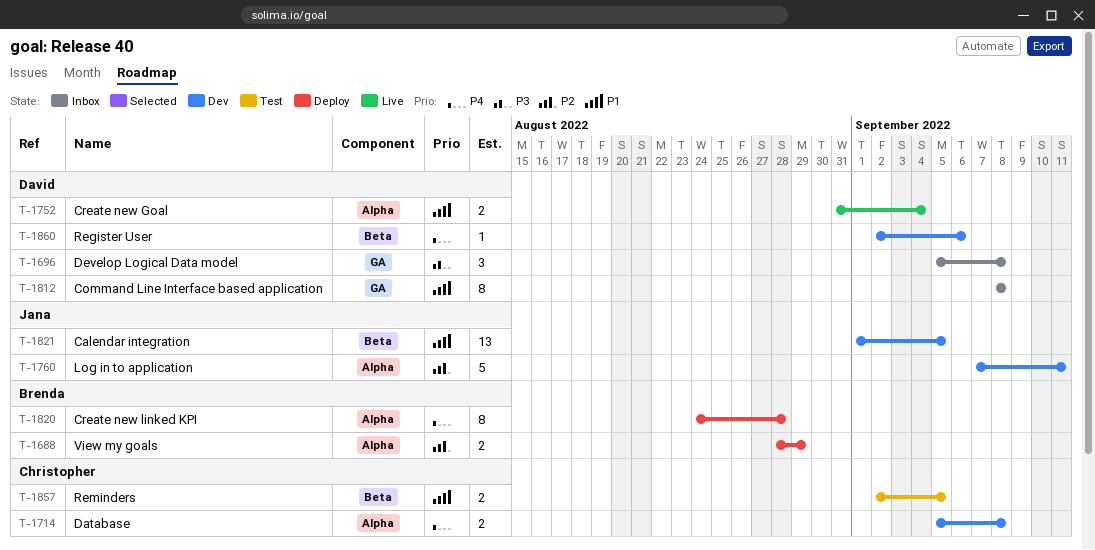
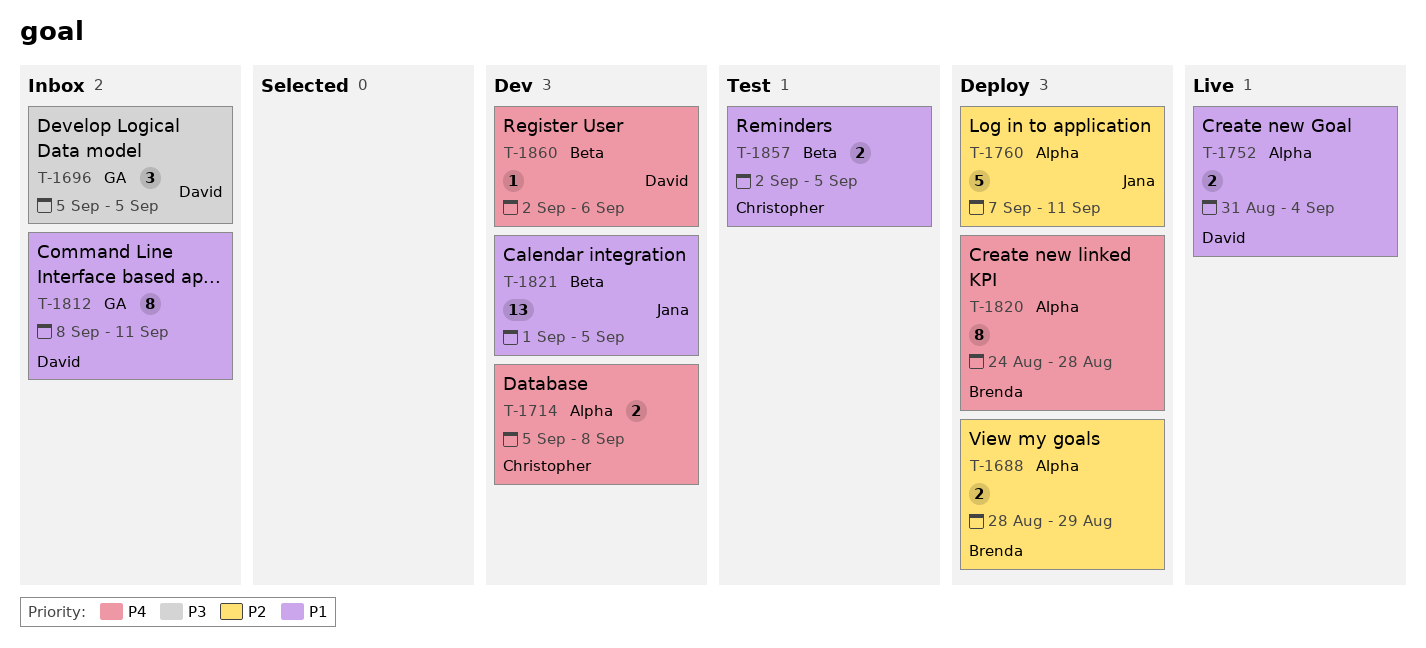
T-1696, due: Sep 8 -> Sep 5
T-1760, status: Dev -> Deploy
T-1812, due: Sep 8 -> Sep 11

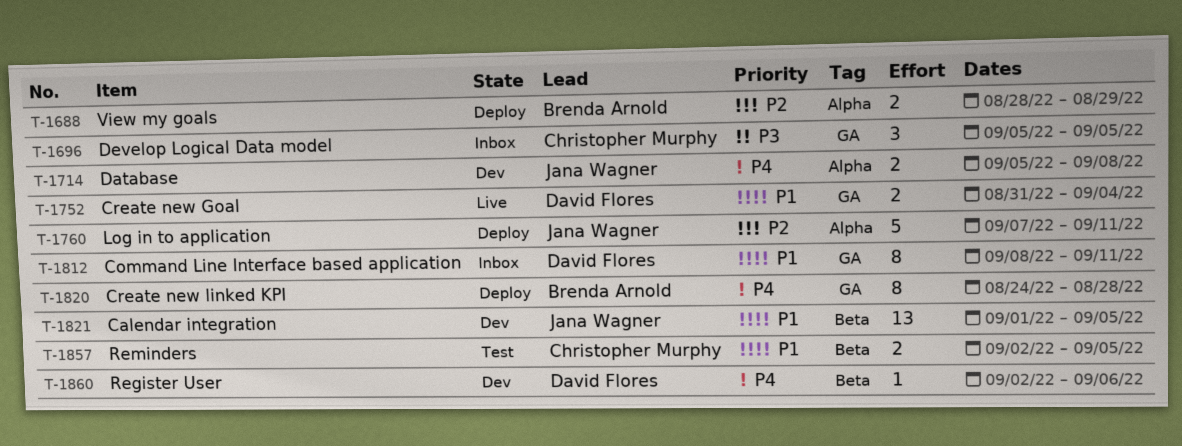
T-1696, owner: David Flores -> Christopher Murphy
T-1714, owner: Christopher Murphy -> Jana Wagner
T-1752, label: Alpha -> GA
T-1820, label: Alpha -> GA

